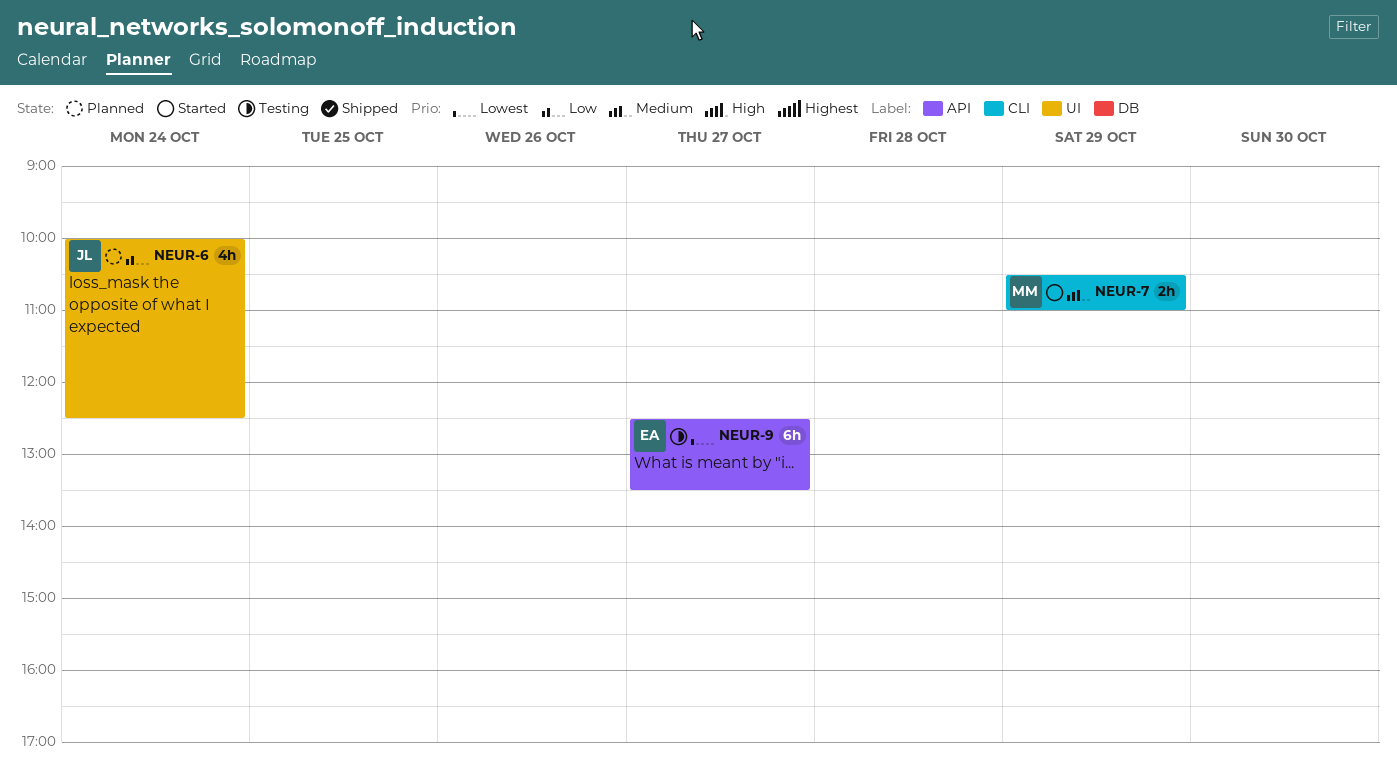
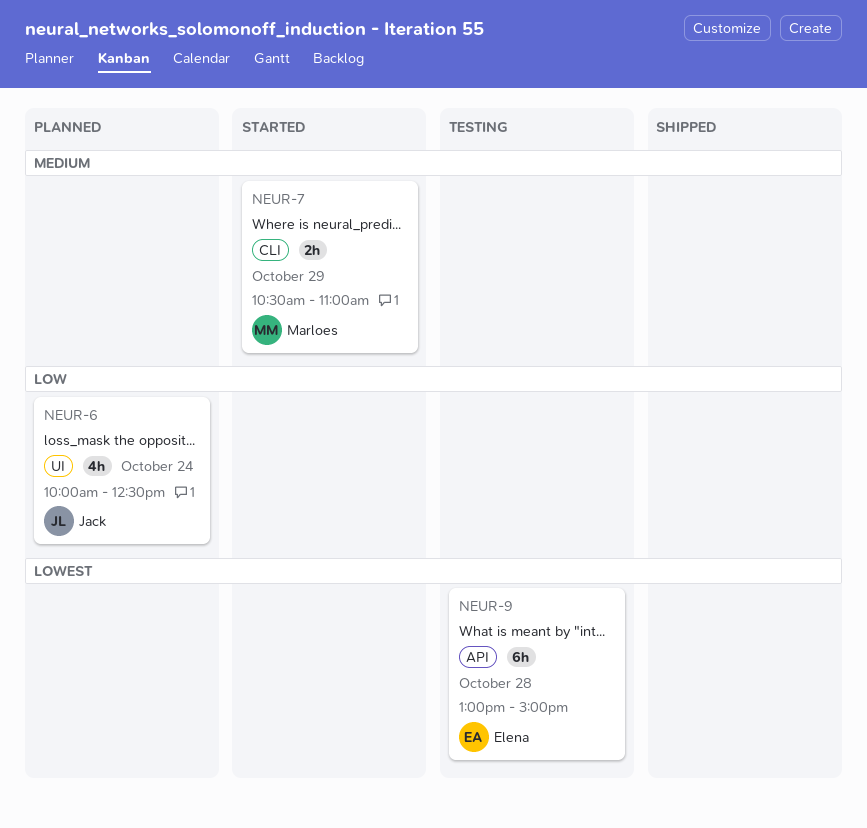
NEUR-9, day: Oct 27 -> Oct 28
NEUR-9, begins: 12:30 -> 13:00
NEUR-9, ends: 13:30 -> 15:00

